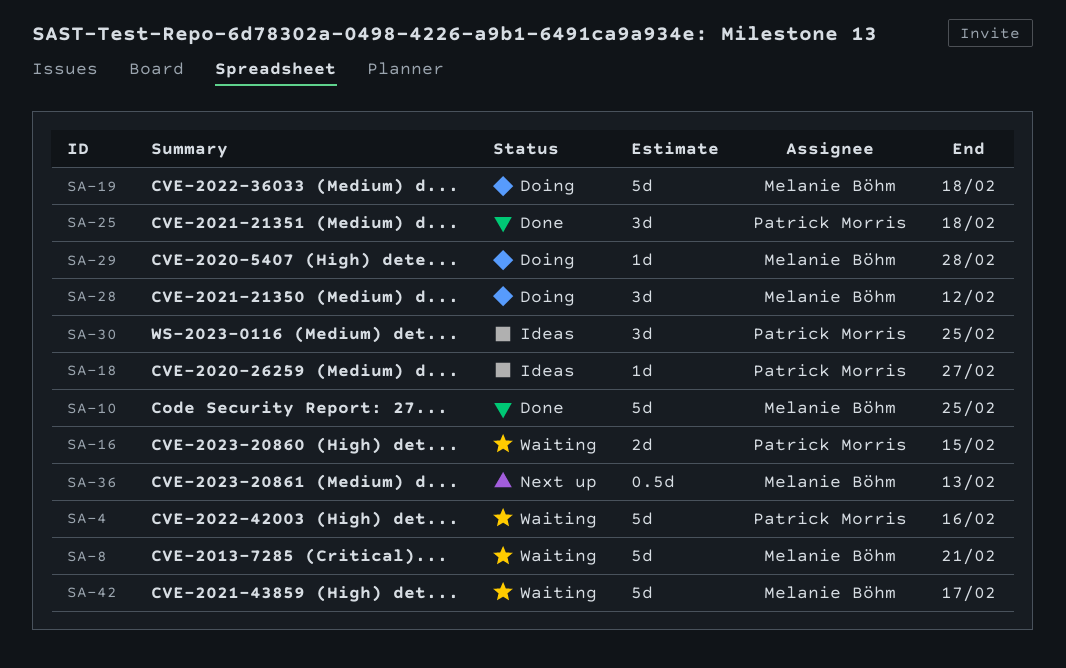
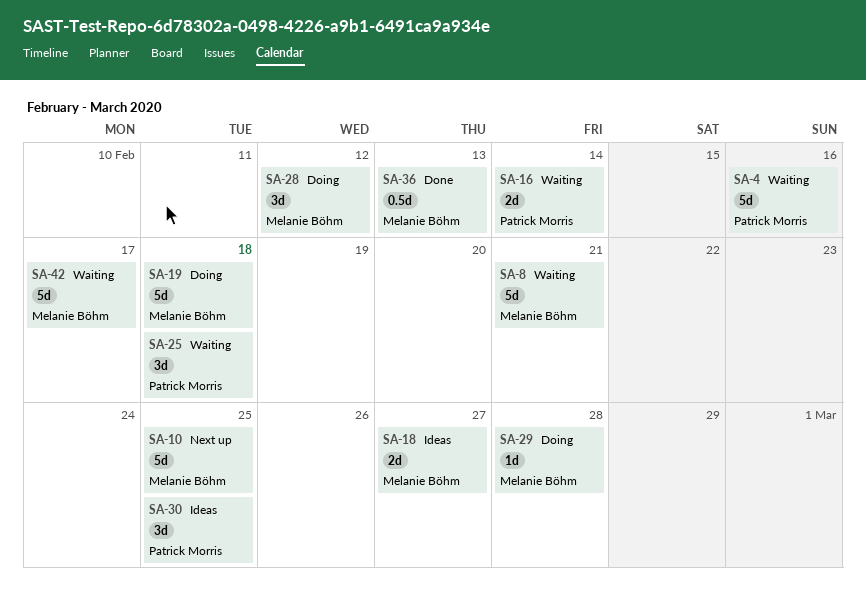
SA-10, status: Done -> Next up
SA-16, due: Feb 15 -> Feb 14
SA-18, owner: Patrick Morris -> Melanie Böhm
SA-18, estimate: 1d -> 2d
SA-25, status: Done -> Waiting
SA-36, status: Next up -> Done

